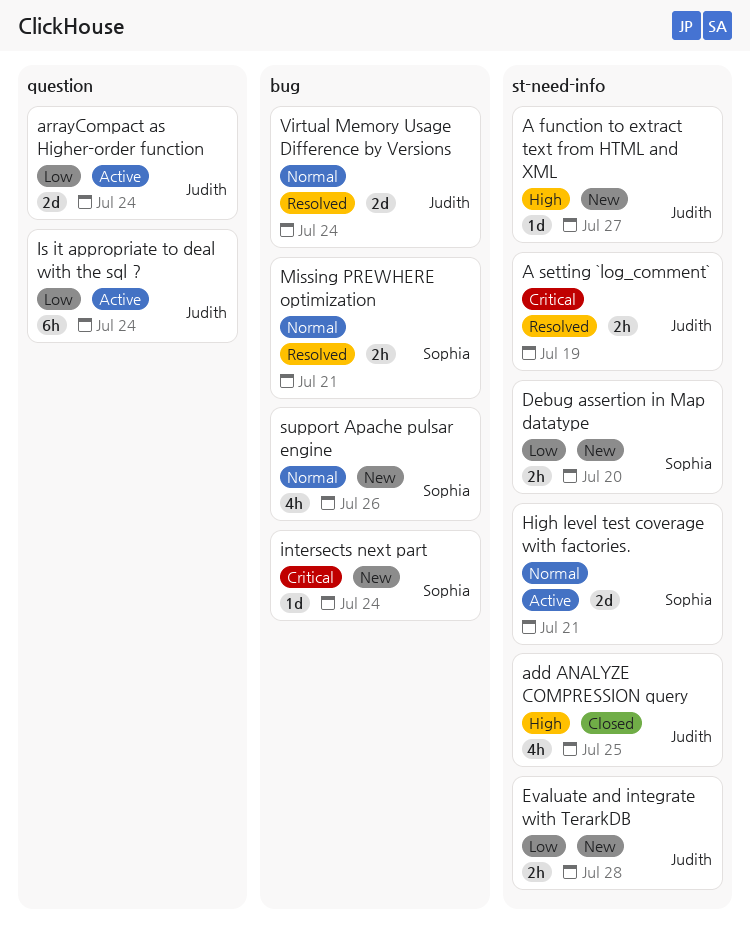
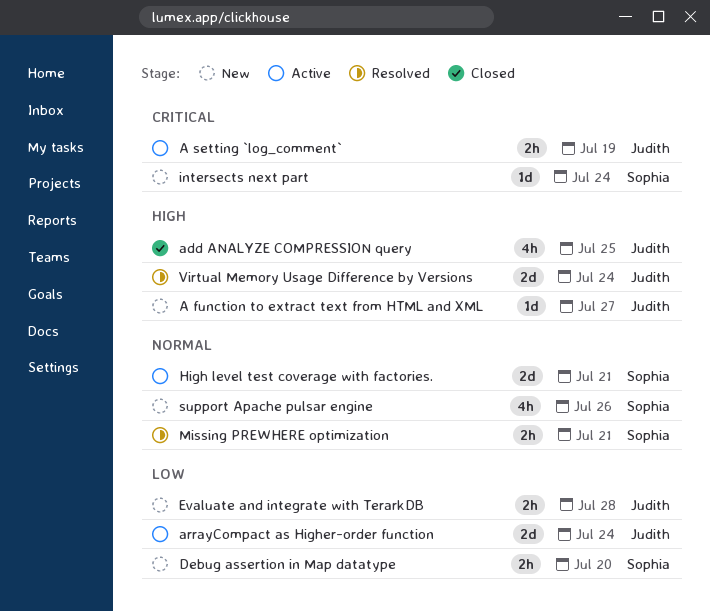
A setting `log_comment`, status: Resolved -> Active
Is it appropriate to deal with the sql ?: present -> none
Virtual Memory Usage Difference by Versions, priority: Normal -> High

